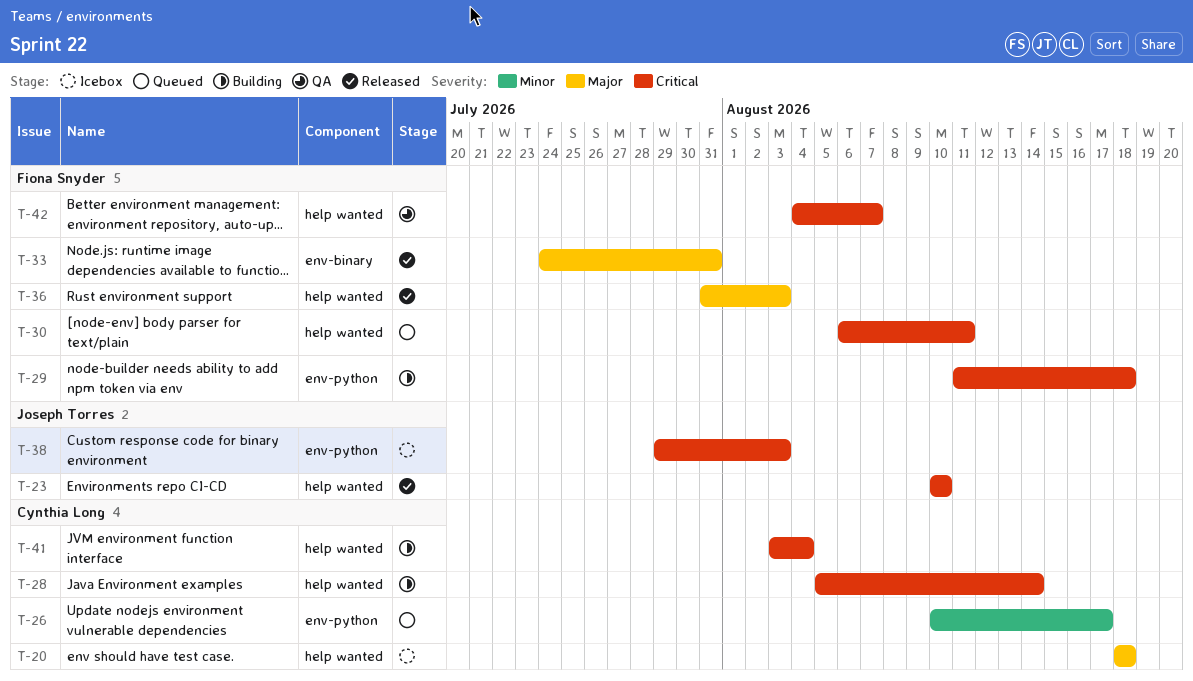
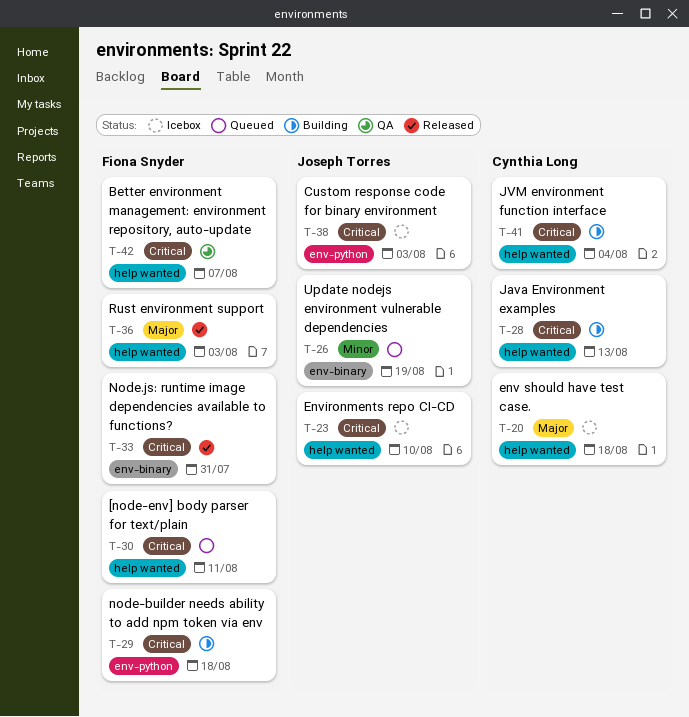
T-23, status: Released -> Icebox
T-26, owner: Cynthia Long -> Joseph Torres
T-26, label: env-python -> env-binary
T-26, due: Aug 17 -> Aug 19
T-28, due: Aug 14 -> Aug 13
T-33, priority: Major -> Critical

